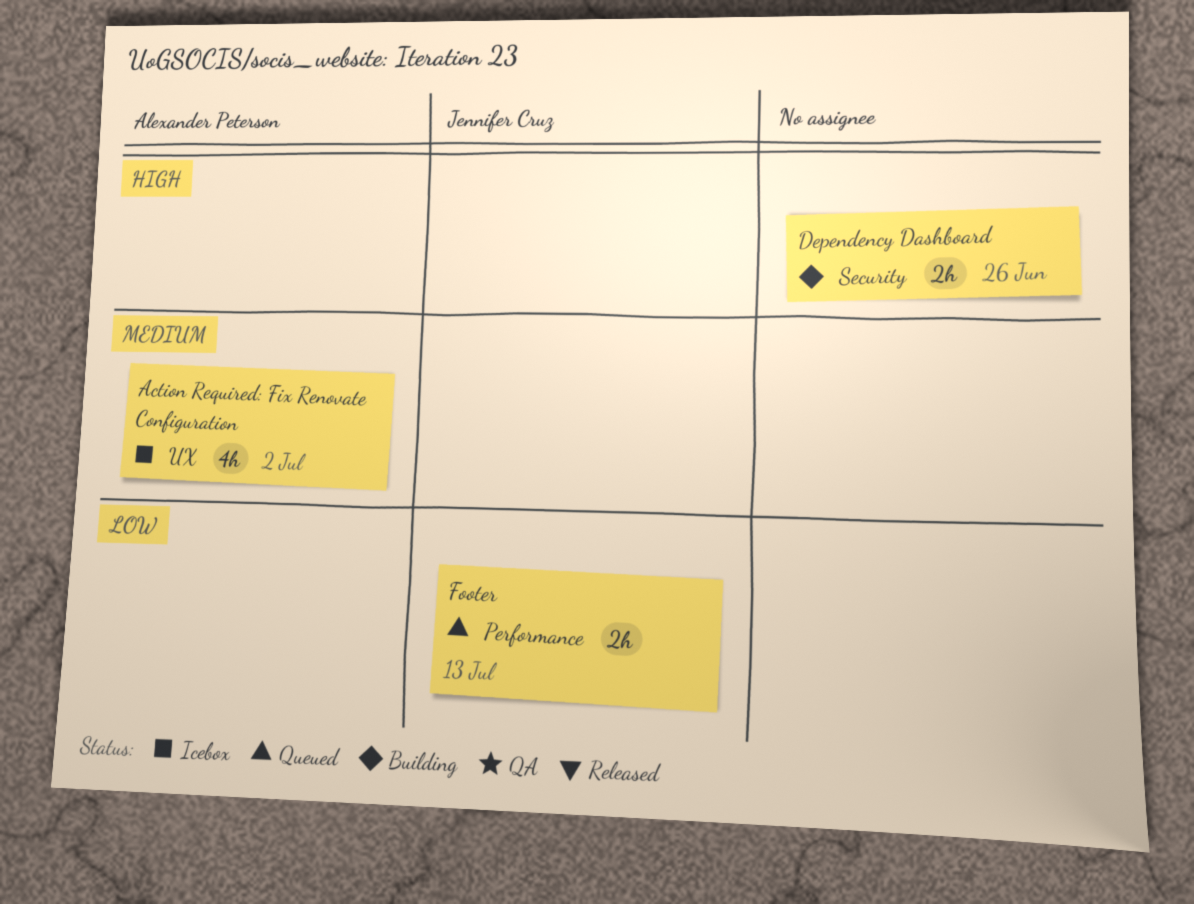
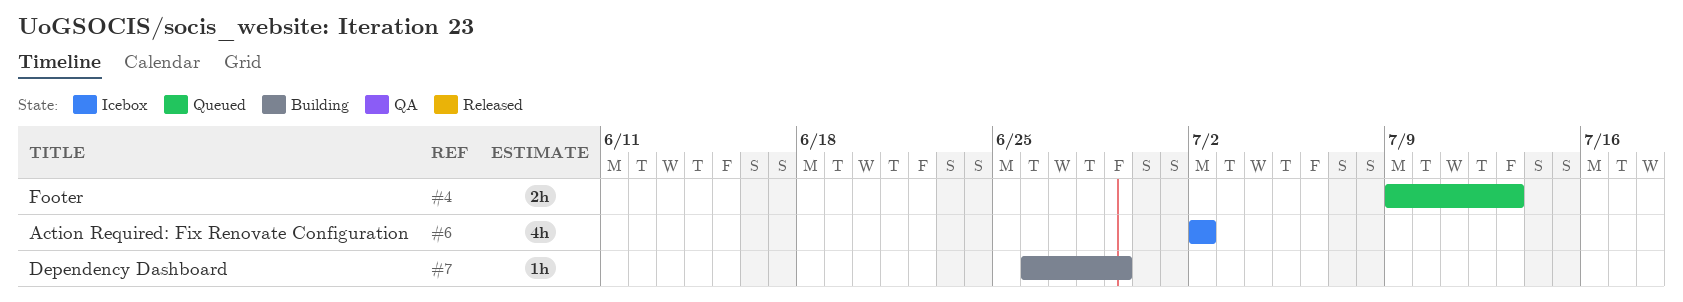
Dependency Dashboard, estimate: 2h -> 1h
Dependency Dashboard, due: Jun 26 -> Jun 29

